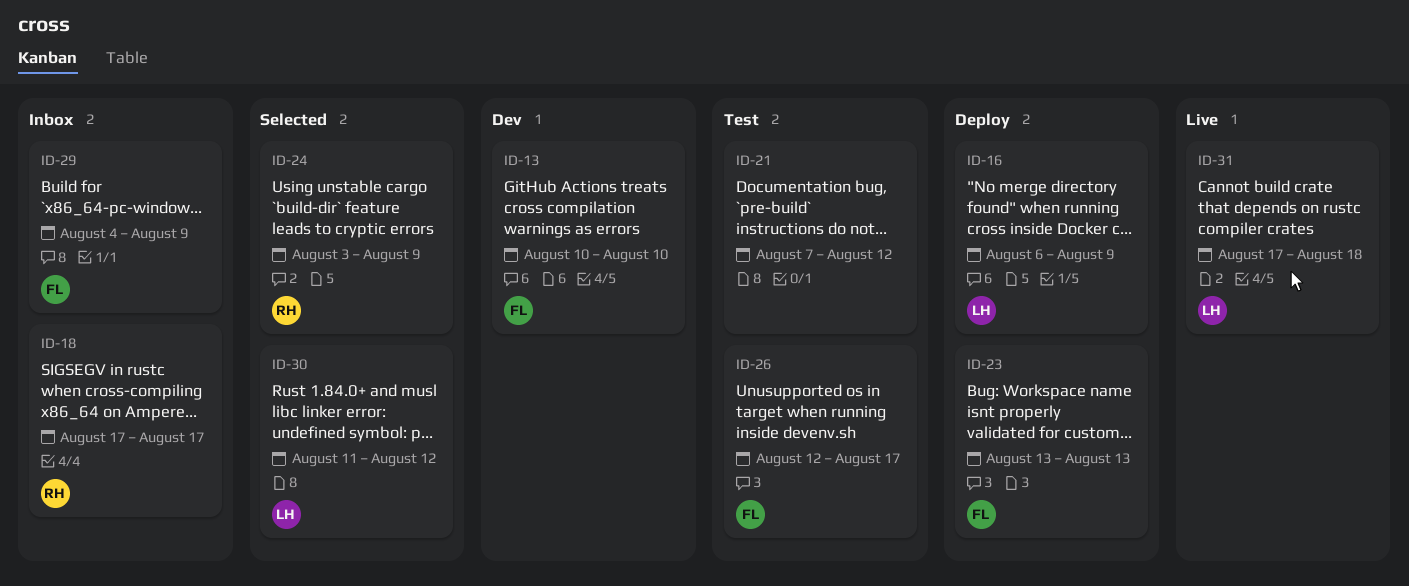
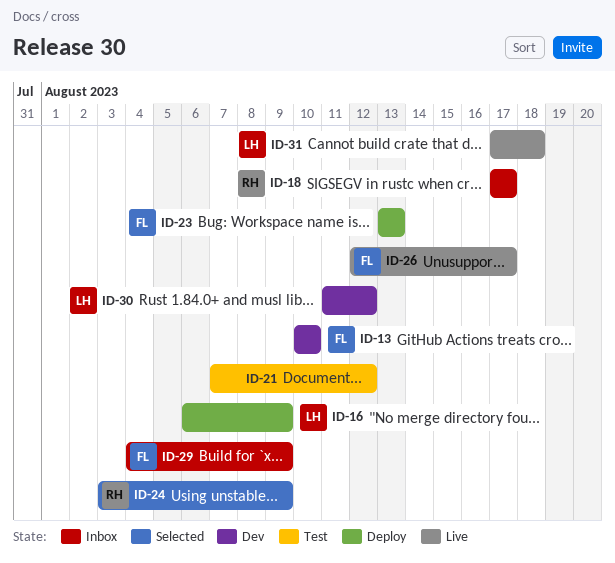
ID-26, status: Test -> Live
ID-30, status: Selected -> Dev

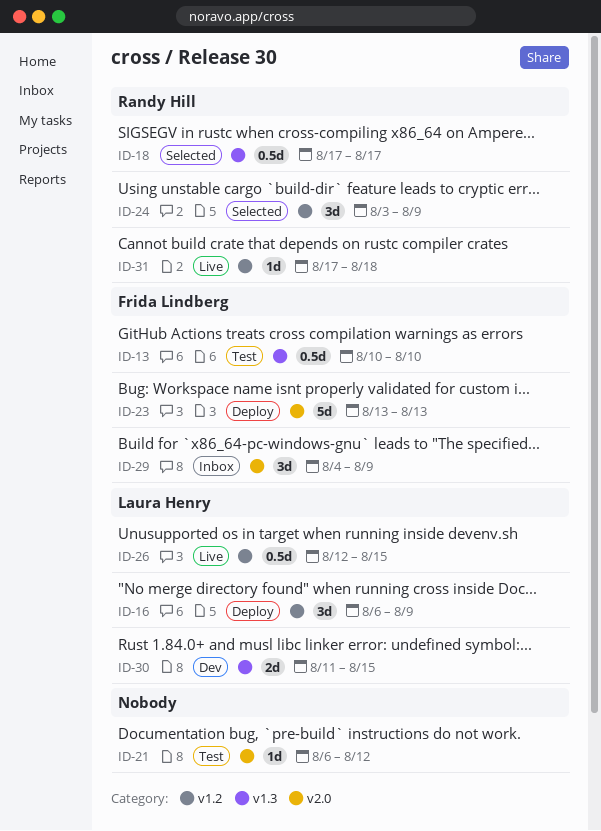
ID-13, status: Dev -> Test
ID-18, status: Inbox -> Selected
ID-21, start: Aug 7 -> Aug 6
ID-26, owner: Frida Lindberg -> Laura Henry
ID-26, due: Aug 17 -> Aug 15
ID-30, due: Aug 12 -> Aug 15
ID-31, owner: Laura Henry -> Randy Hill

